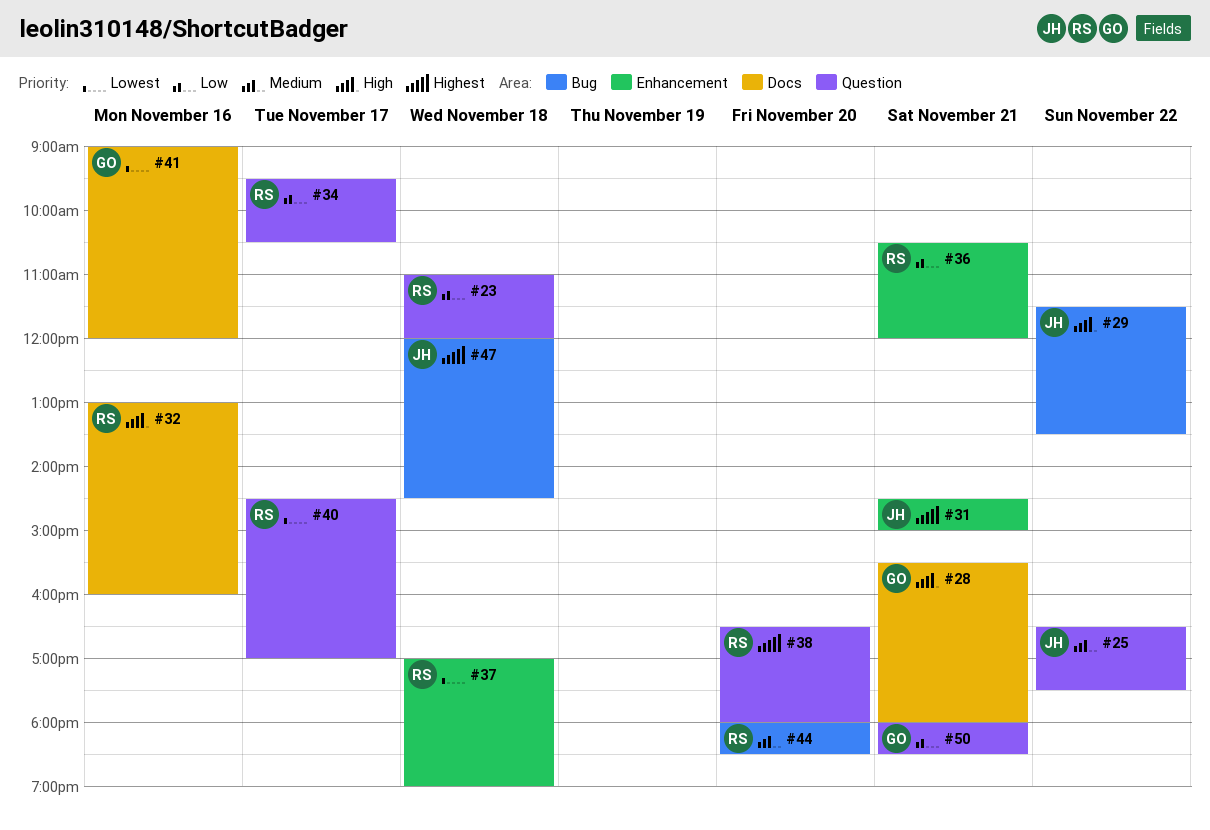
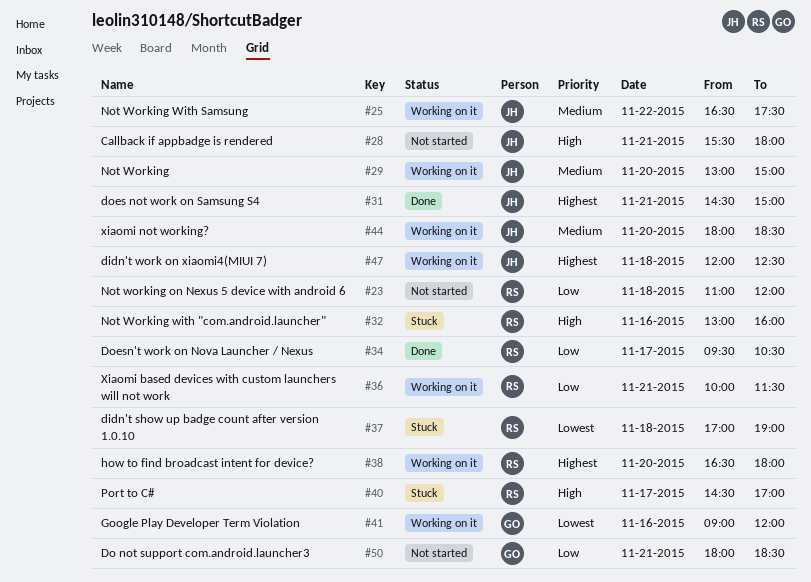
#28, owner: GO -> JH
#29, priority: High -> Medium
#29, day: Nov 22 -> Nov 20
#29, begins: 11:30 -> 13:00
#29, ends: 13:30 -> 15:00
#36, begins: 10:30 -> 10:00
#36, ends: 12:00 -> 11:30
#40, priority: Lowest -> High
#44, owner: RS -> JH
#47, ends: 14:30 -> 12:30

